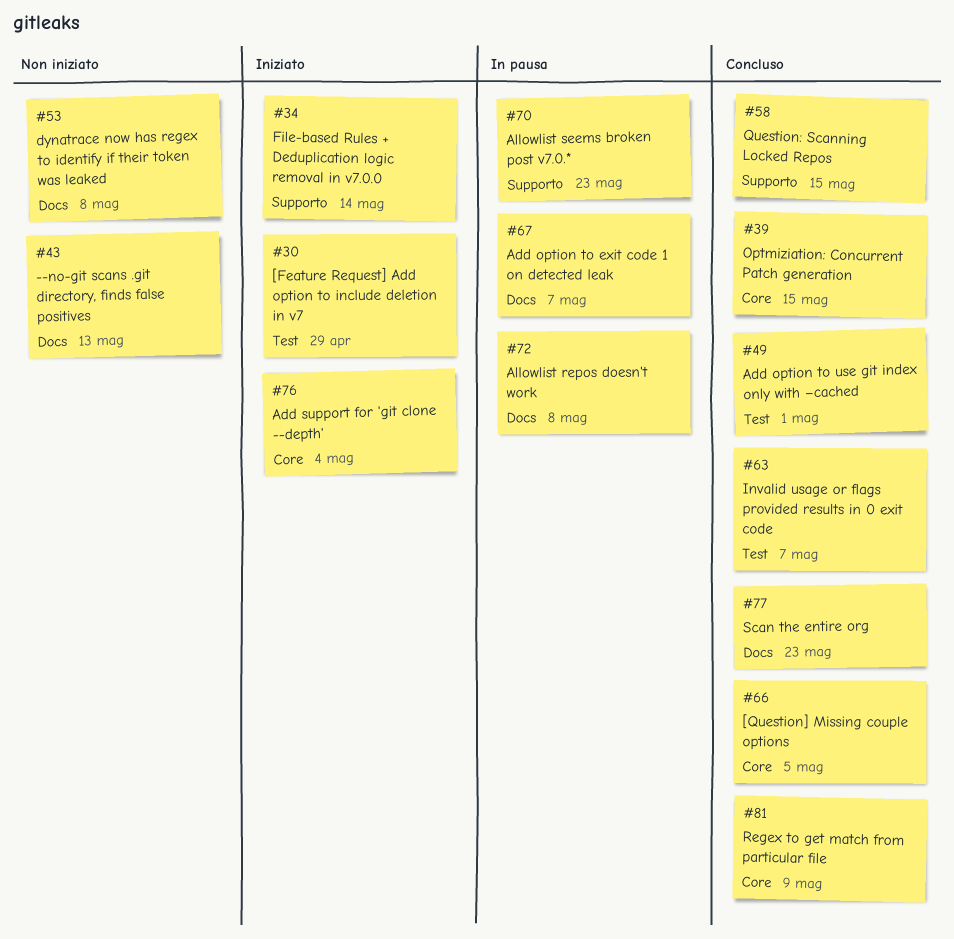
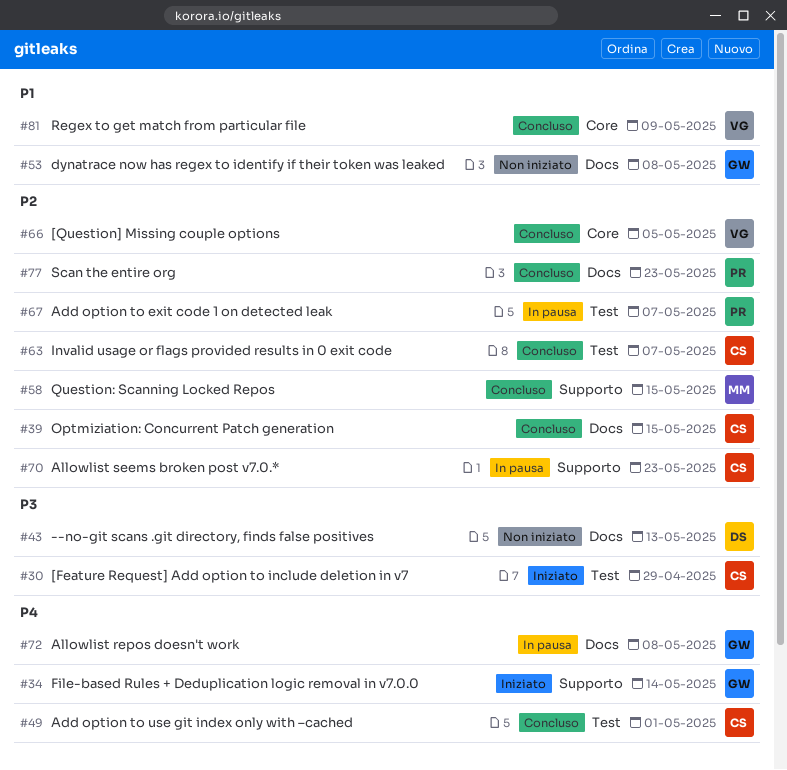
#39, label: Core -> Docs
#67, label: Docs -> Test
#76: present -> none

